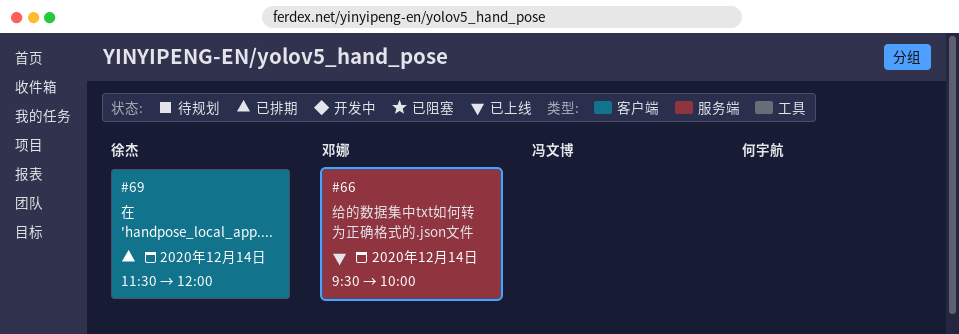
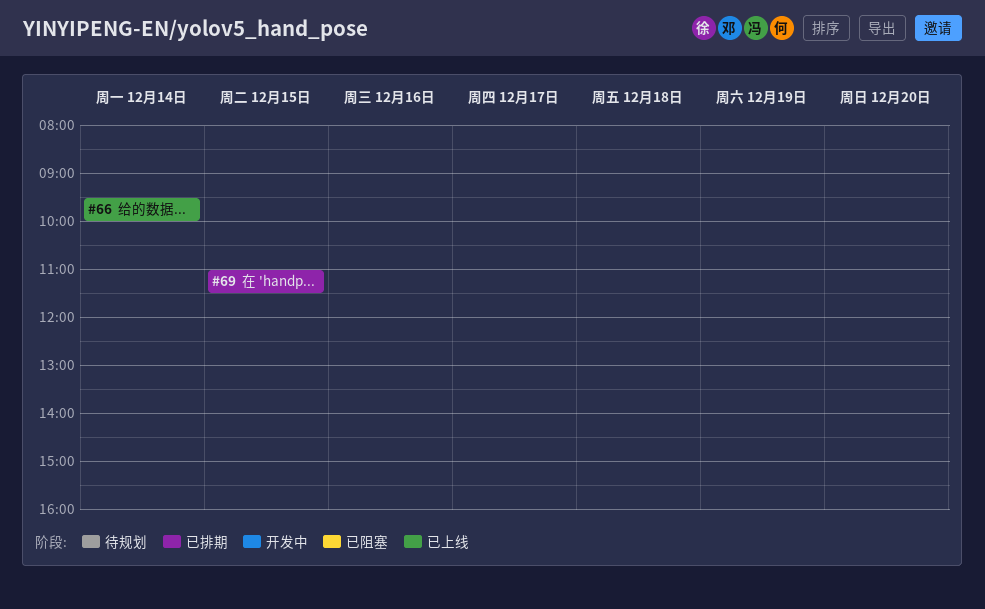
#69, day: Dec 14 -> Dec 15
#69, begins: 11:30 -> 11:00
#69, ends: 12:00 -> 11:30

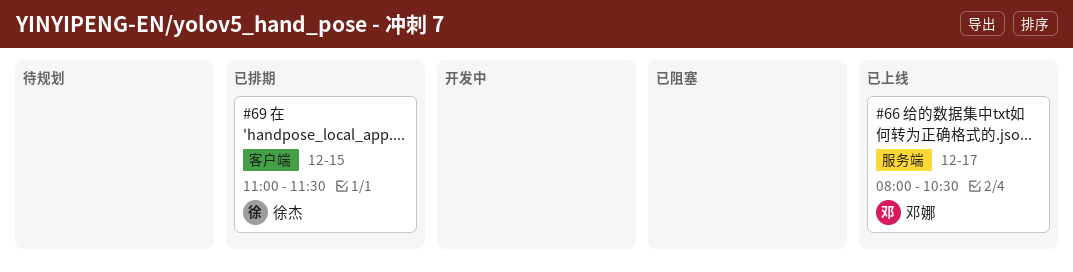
#66, day: Dec 14 -> Dec 17
#66, begins: 09:30 -> 08:00
#66, ends: 10:00 -> 10:30

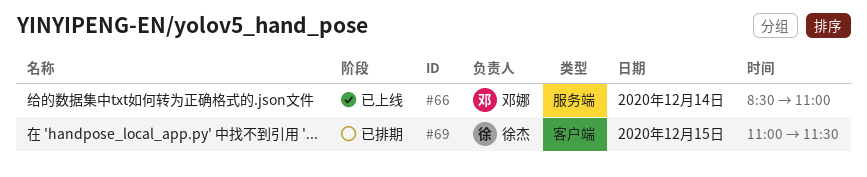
#66, day: Dec 17 -> Dec 14
#66, begins: 08:00 -> 08:30
#66, ends: 10:30 -> 11:00

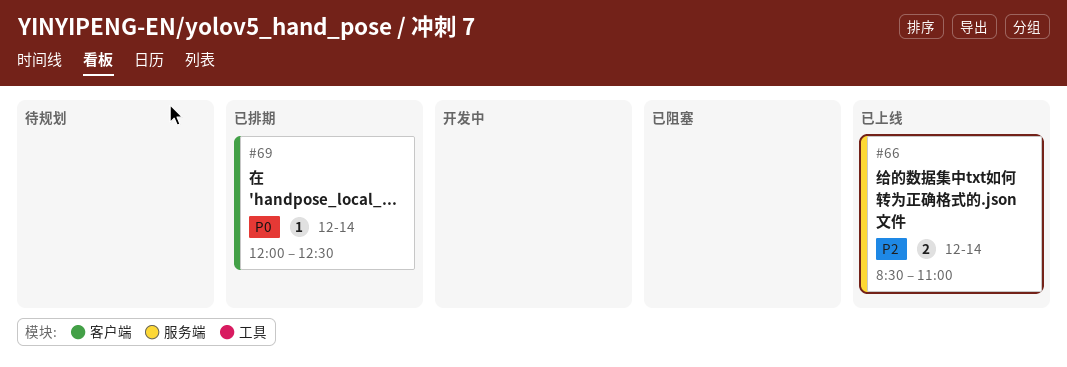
#69, day: Dec 15 -> Dec 14
#69, begins: 11:00 -> 12:00
#69, ends: 11:30 -> 12:30

